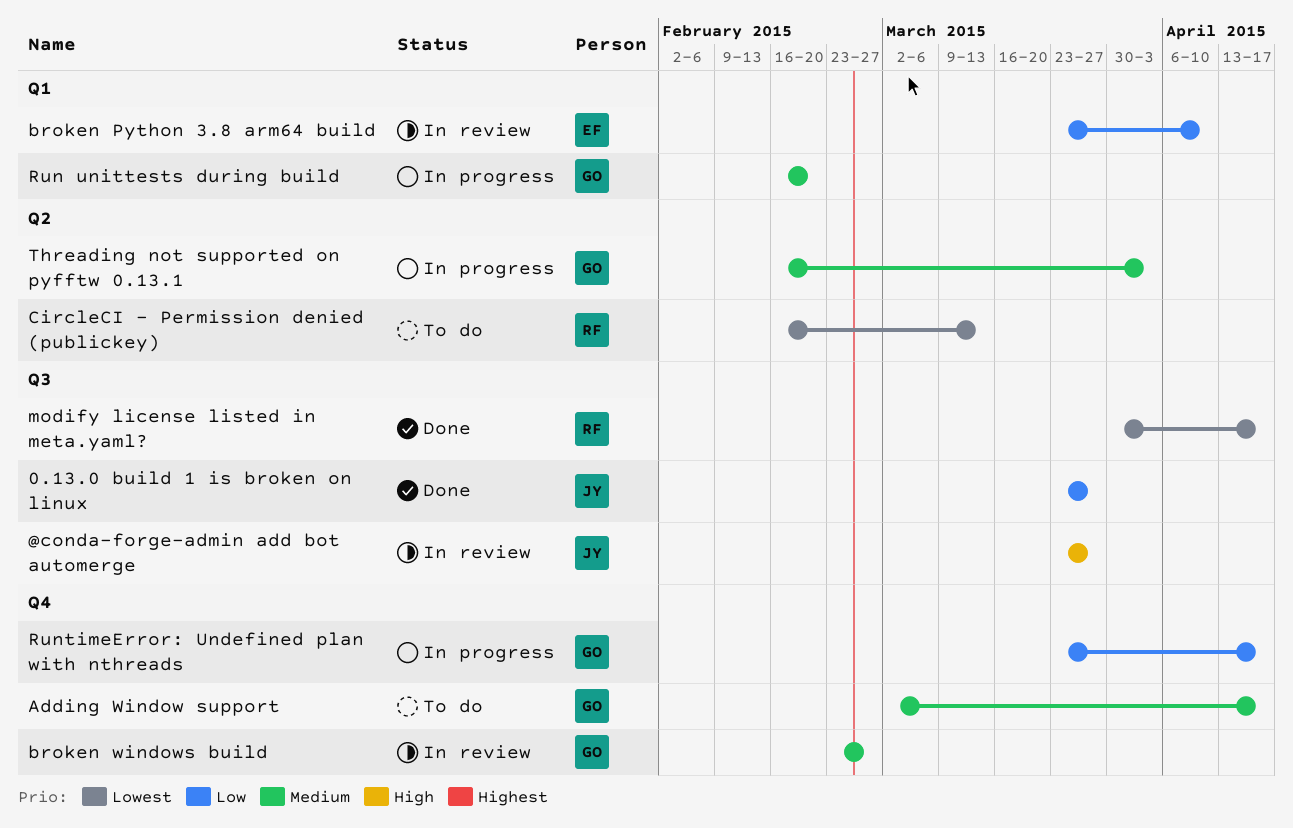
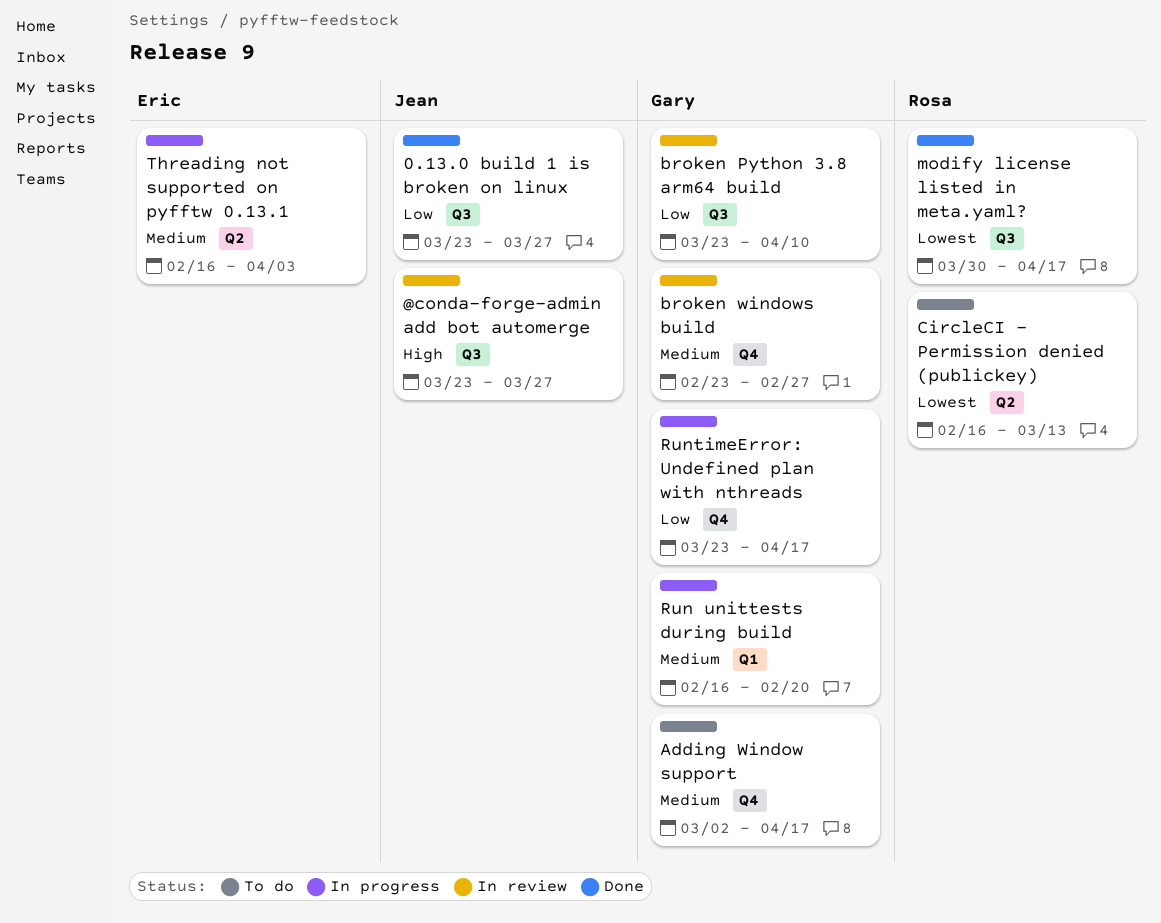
broken Python 3.8 arm64 build, owner: Eric -> Gary
broken Python 3.8 arm64 build, label: Q1 -> Q3
Threading not supported on pyfftw 0.13.1, owner: Gary -> Eric

